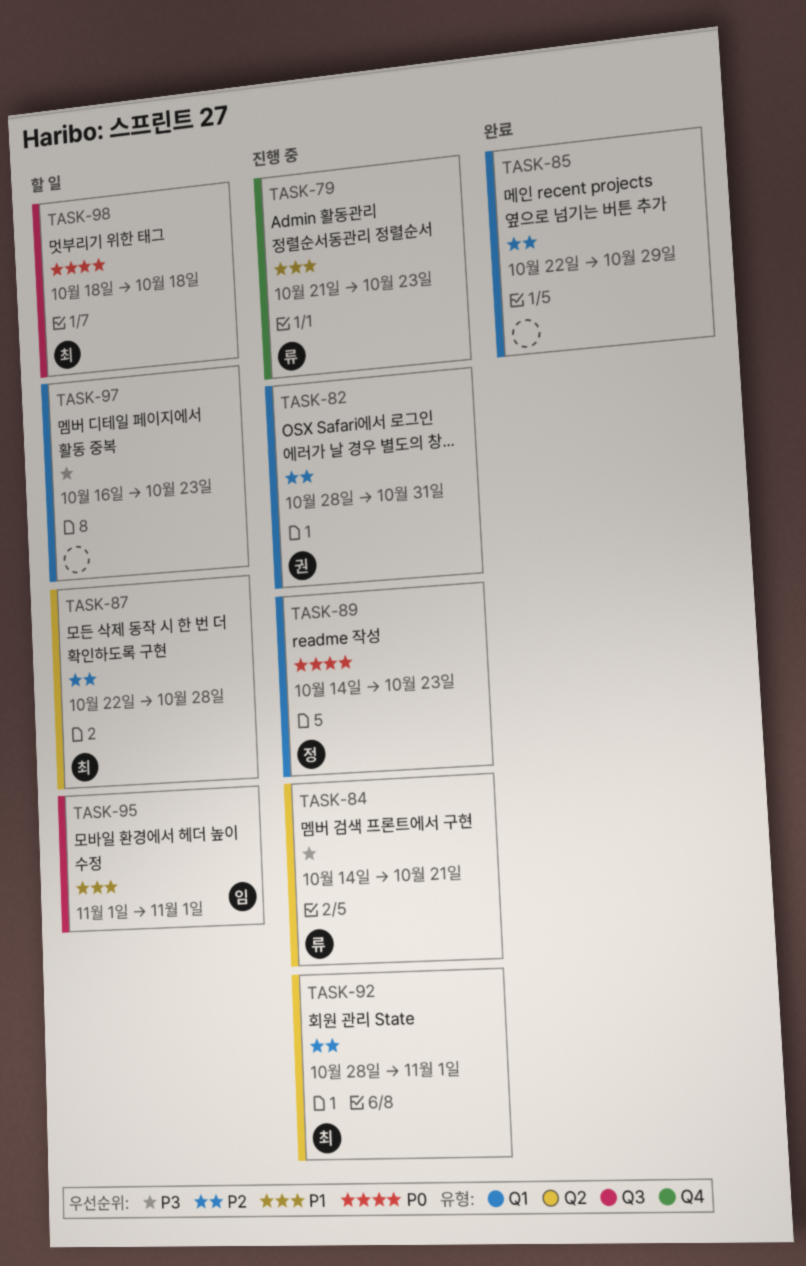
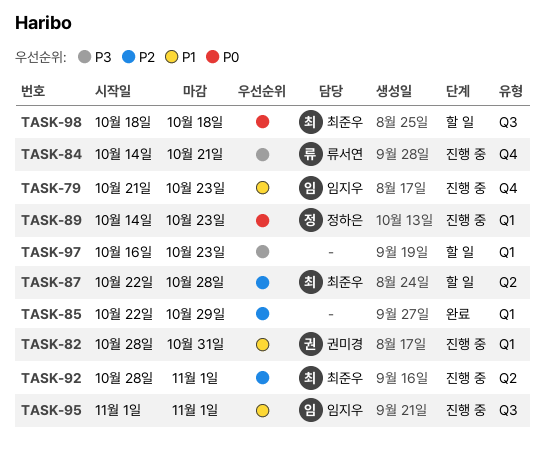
TASK-79, owner: 류서연 -> 임지우
TASK-82, priority: P2 -> P1
TASK-84, label: Q2 -> Q4
TASK-95, status: 할 일 -> 진행 중

